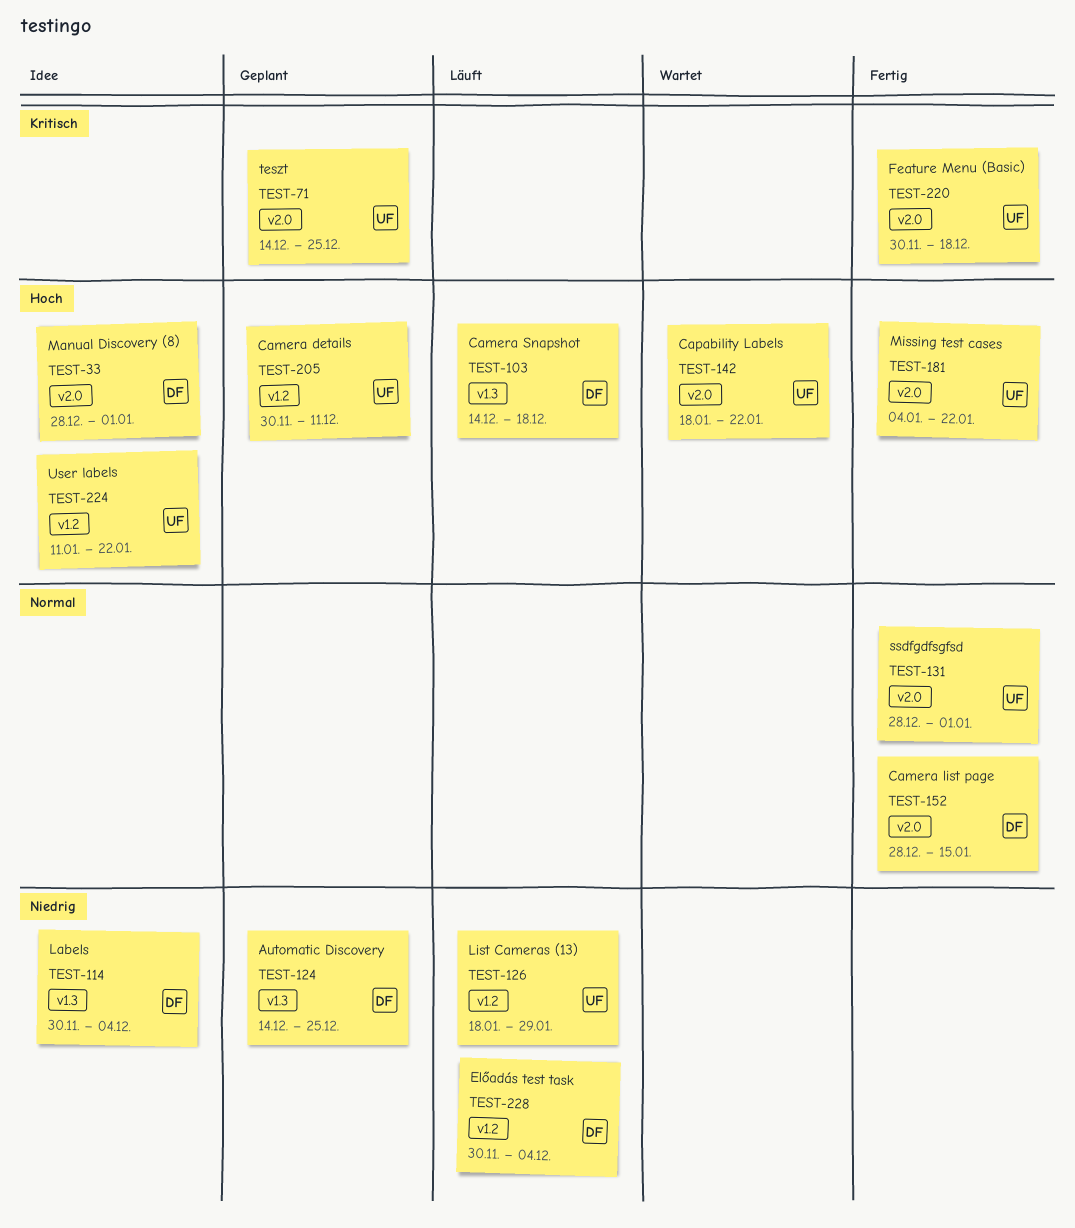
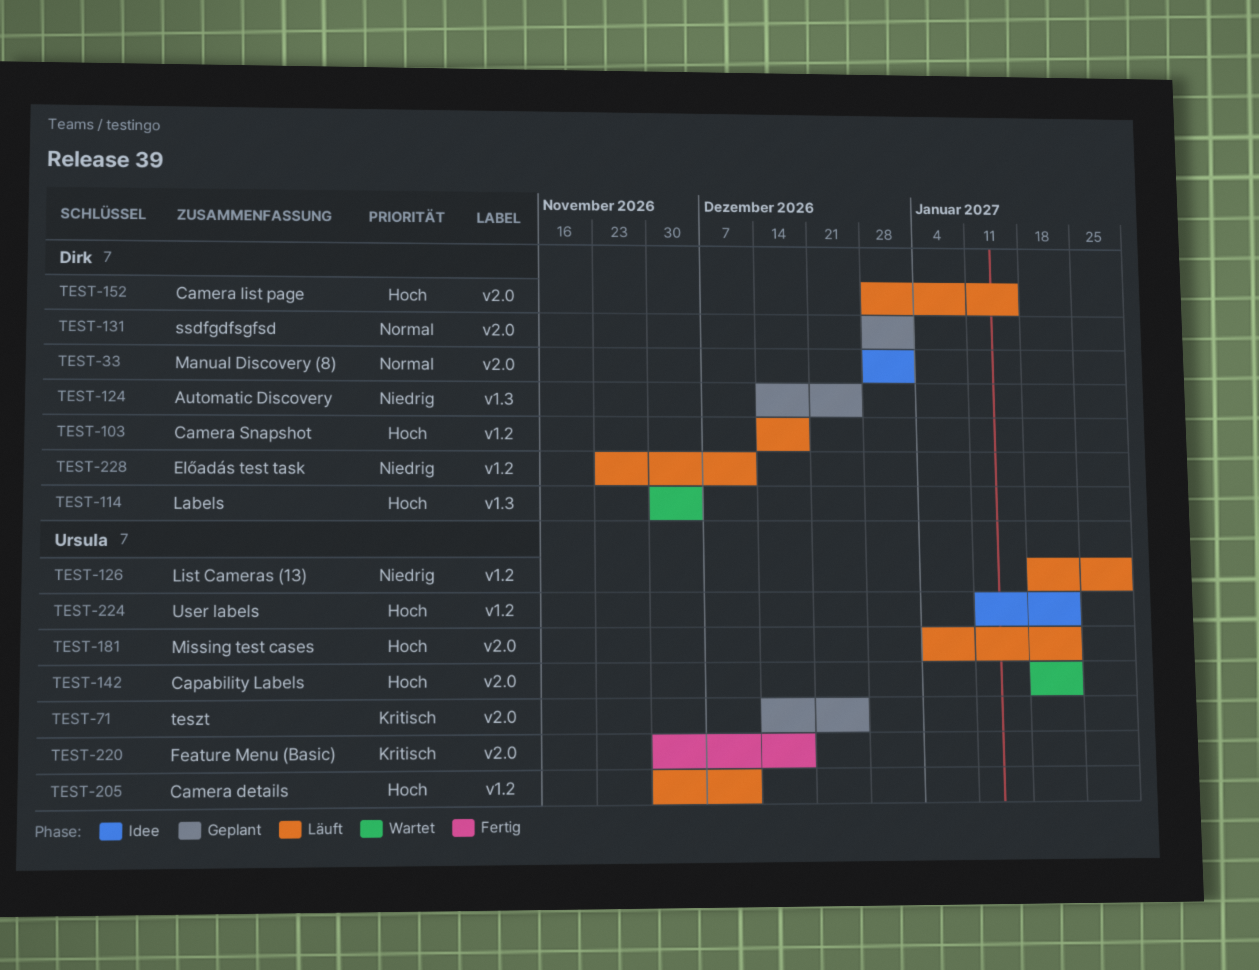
TEST-33, priority: Hoch -> Normal
TEST-103, label: v1.3 -> v1.2
TEST-114, status: Idee -> Wartet
TEST-114, priority: Niedrig -> Hoch
TEST-131, status: Fertig -> Geplant
TEST-131, owner: Ursula -> Dirk
TEST-152, status: Fertig -> Läuft
TEST-152, priority: Normal -> Hoch
TEST-181, status: Fertig -> Läuft
TEST-205, status: Geplant -> Läuft
TEST-228, start: Nov 30 -> Nov 23
TEST-228, due: Dec 4 -> Dec 11

